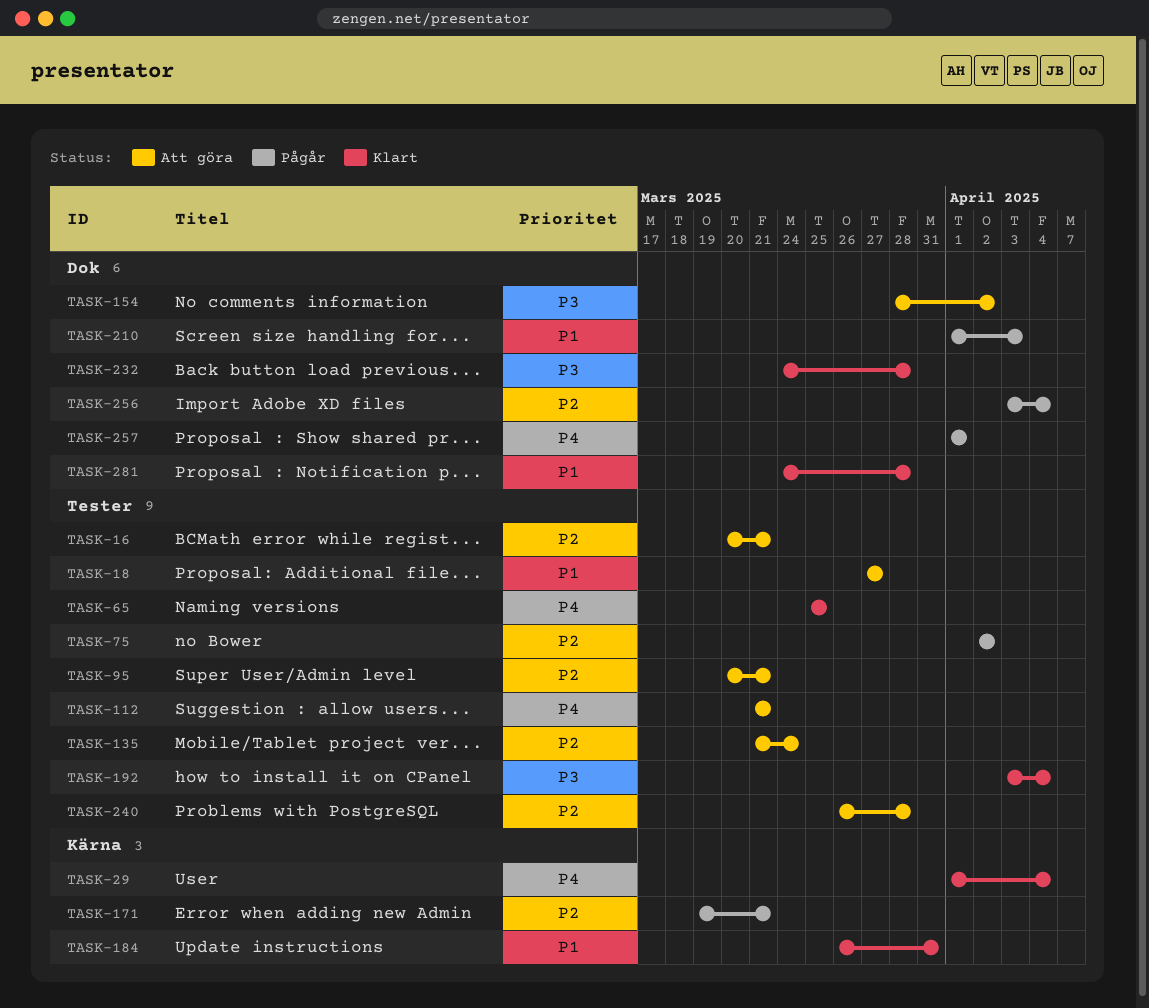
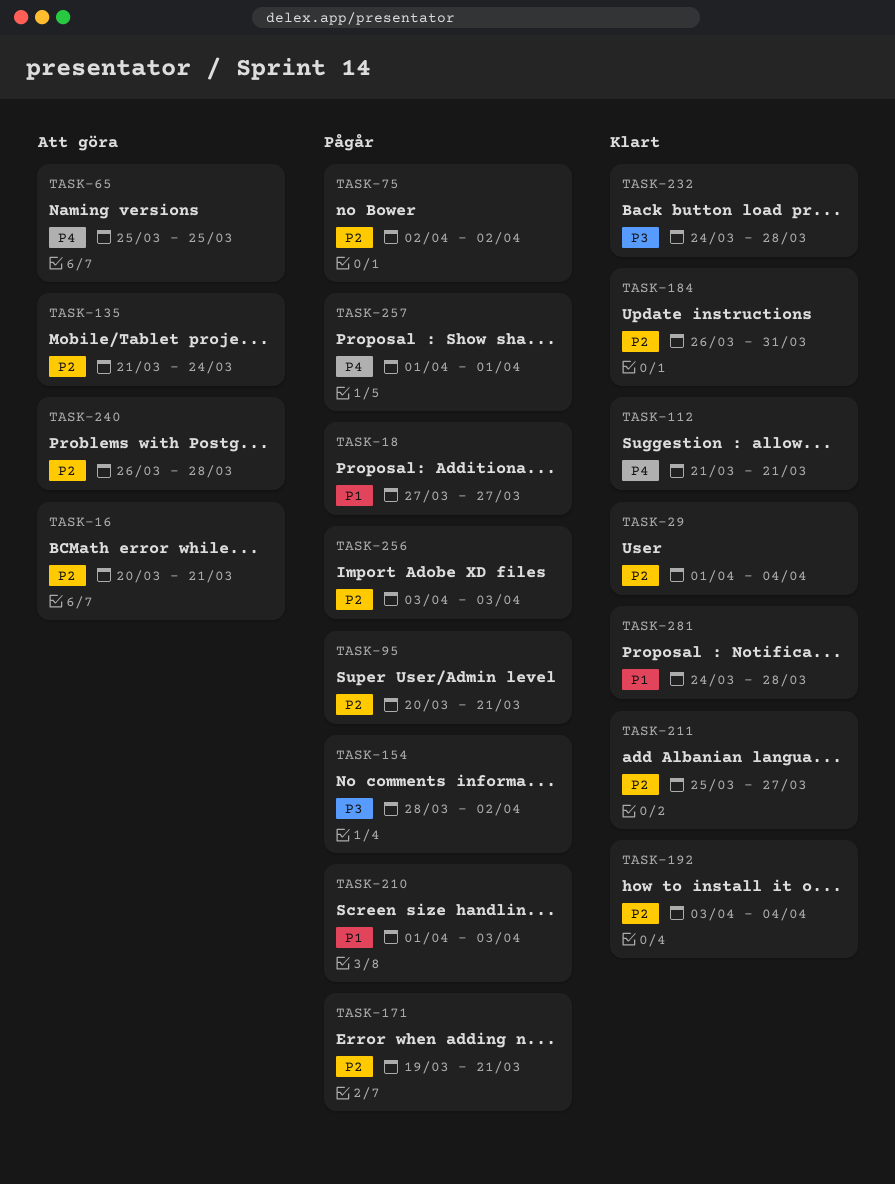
TASK-18, status: Att göra -> Pågår
TASK-29, priority: P4 -> P2
TASK-65, status: Klart -> Att göra
TASK-95, status: Att göra -> Pågår
TASK-112, status: Att göra -> Klart
TASK-154, status: Att göra -> Pågår
TASK-184, priority: P1 -> P2
TASK-192, priority: P3 -> P2
TASK-211: none -> present
TASK-256, due: Apr 4 -> Apr 3

